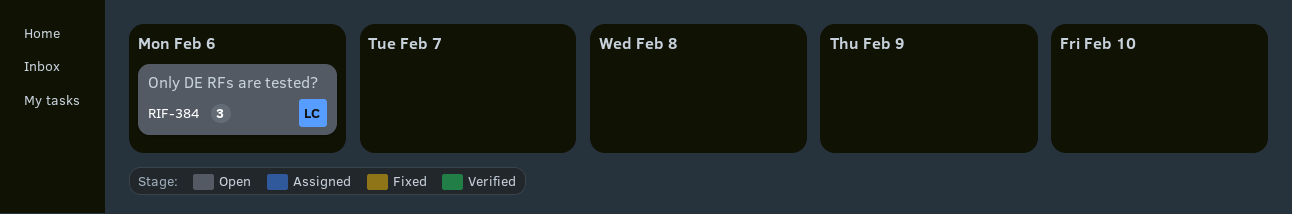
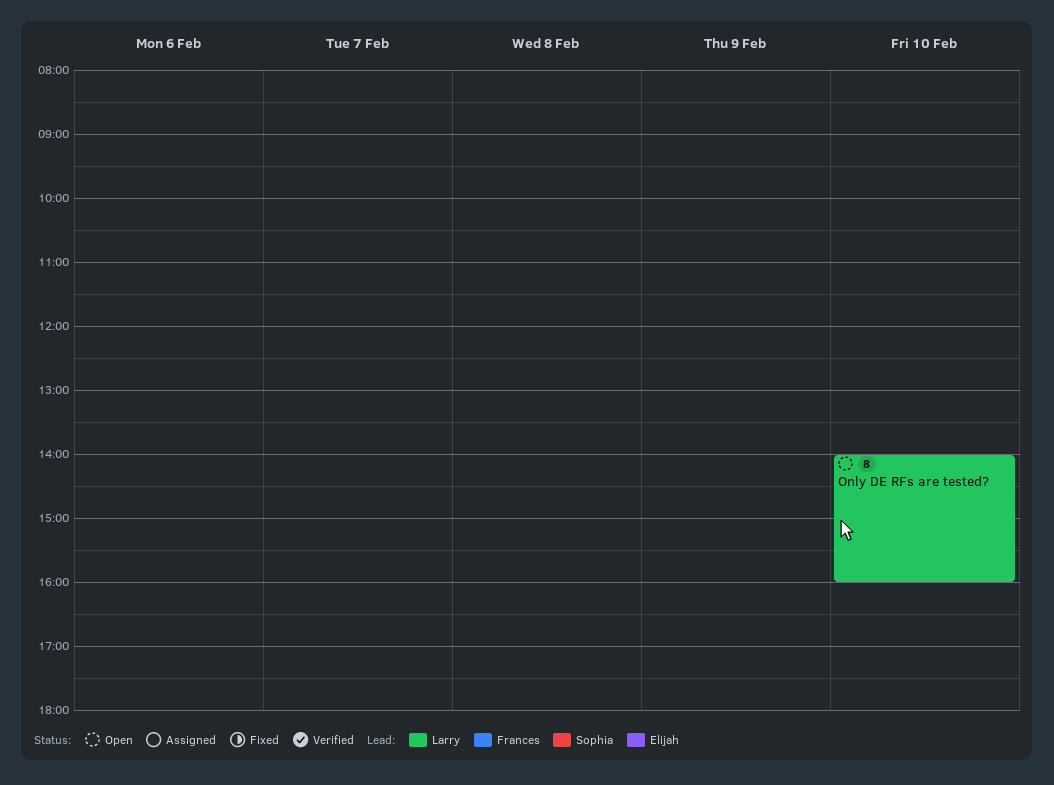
Only DE RFs are tested?, estimate: 3 -> 8
Only DE RFs are tested?, day: Feb 6 -> Feb 10

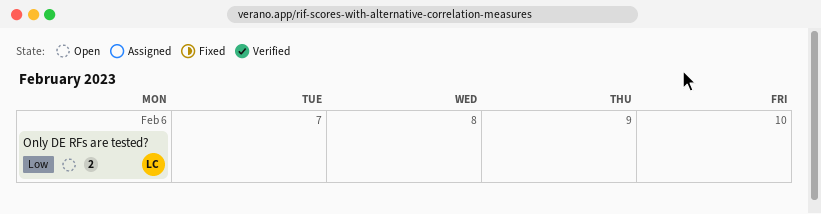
Only DE RFs are tested?, estimate: 8 -> 2
Only DE RFs are tested?, day: Feb 10 -> Feb 6

